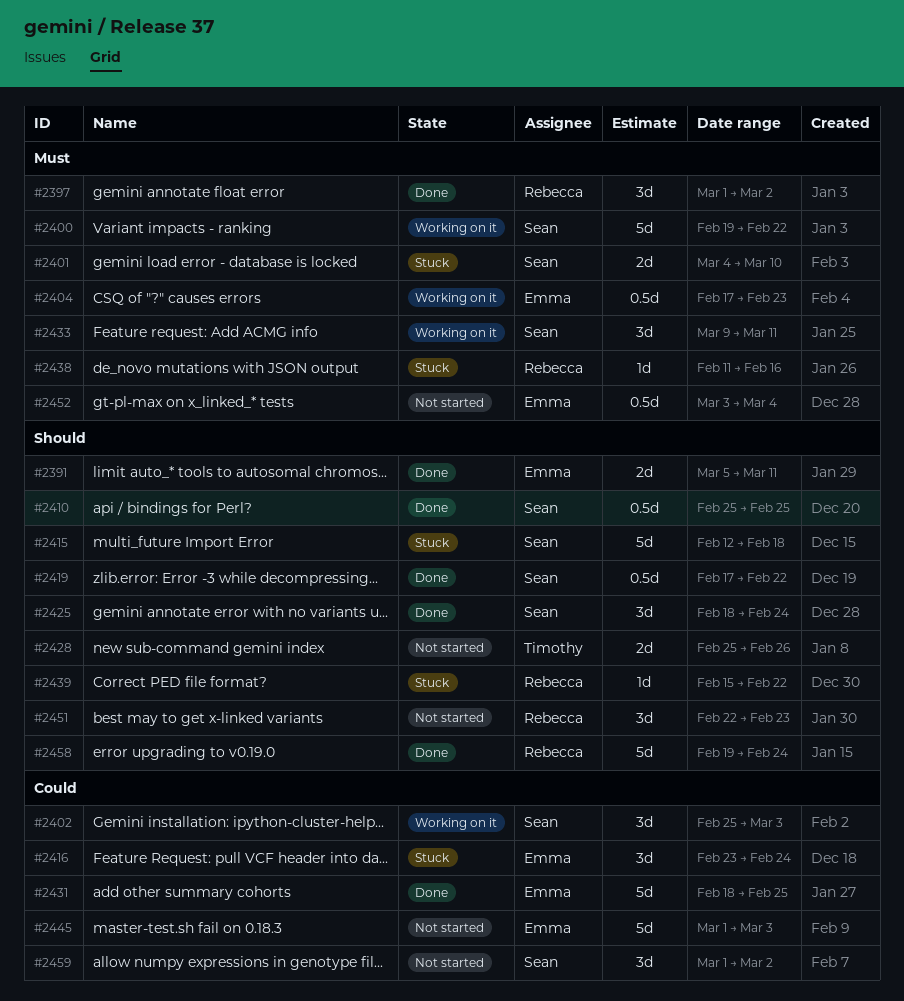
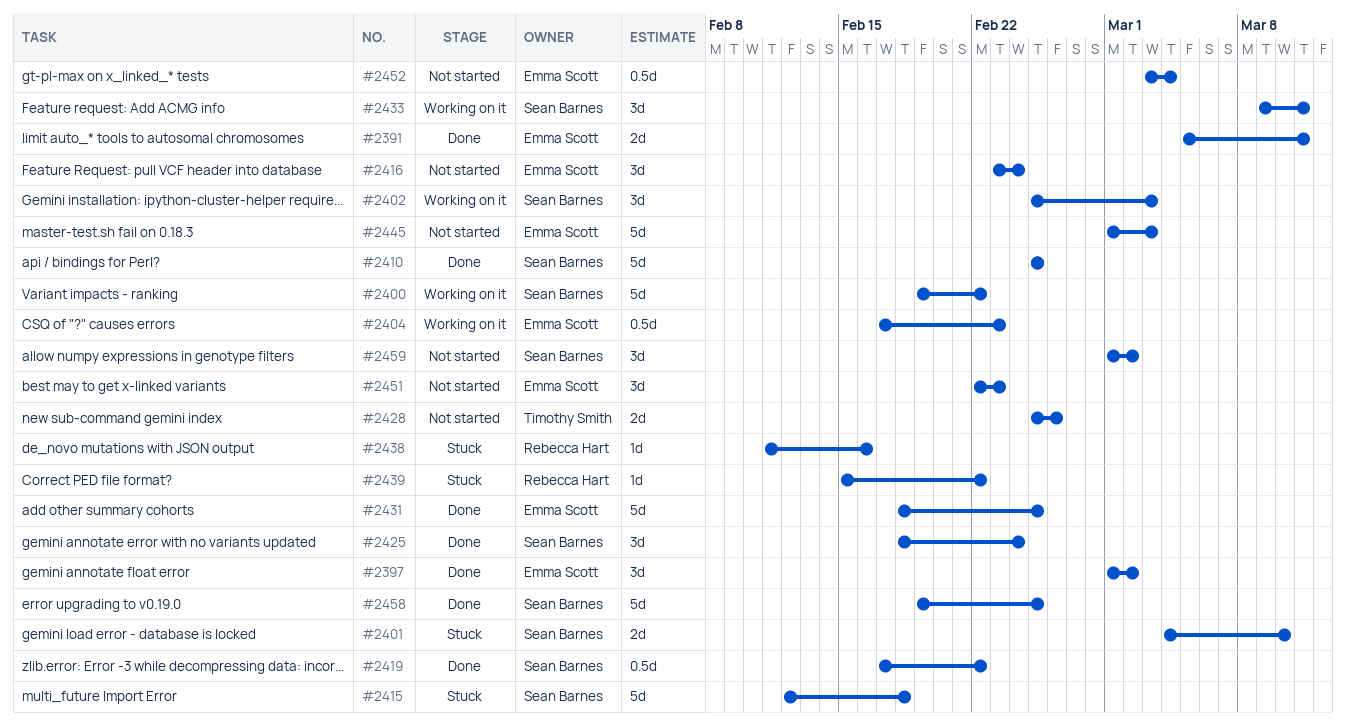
#2397, owner: Rebecca Hart -> Emma Scott
#2410, estimate: 0.5d -> 5d
#2416, status: Stuck -> Not started
#2451, owner: Rebecca Hart -> Emma Scott
#2458, owner: Rebecca Hart -> Sean Barnes
#2458, due: Feb 24 -> Feb 25

